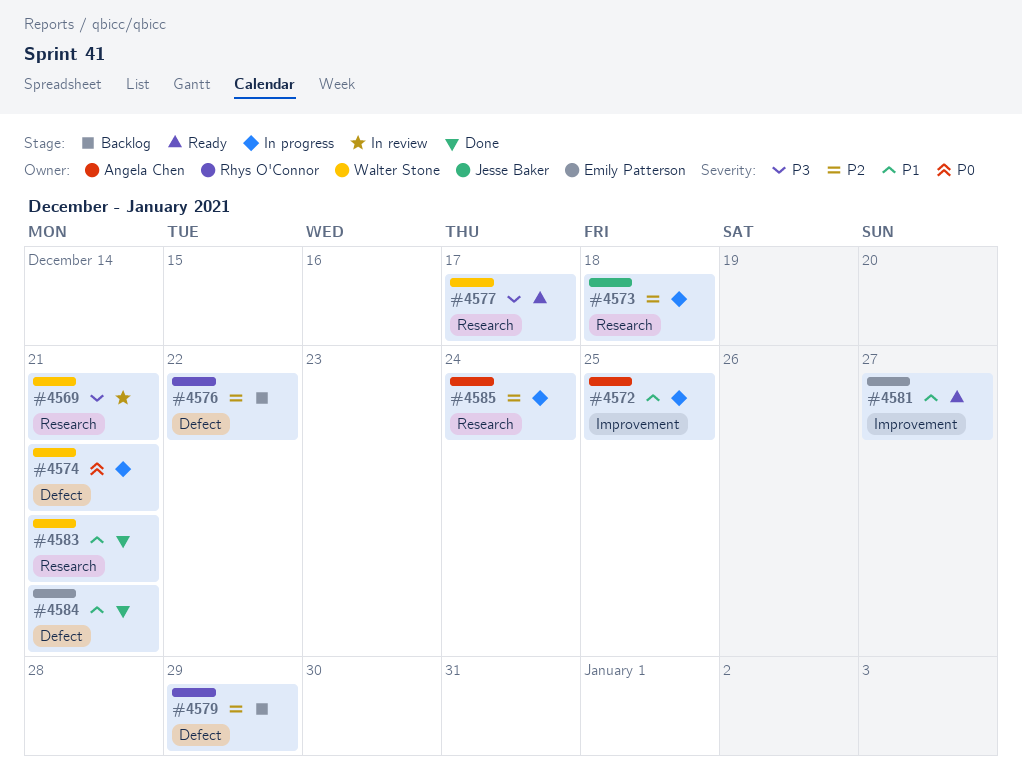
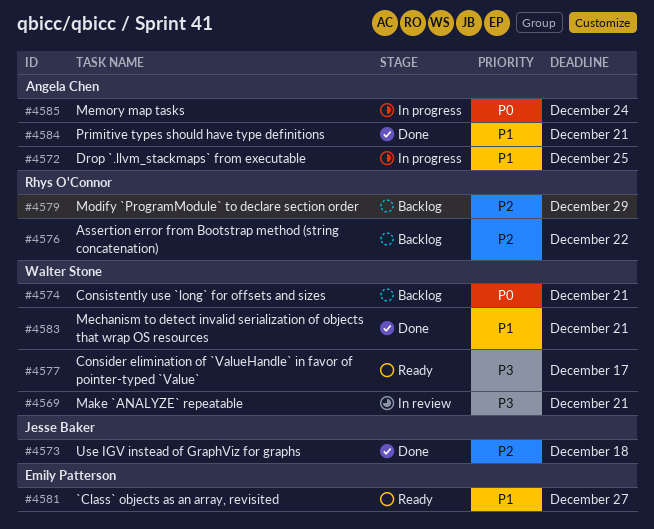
#4573, status: In progress -> Done
#4574, status: In progress -> Backlog
#4584, owner: Emily Patterson -> Angela Chen
#4585, priority: P2 -> P0

